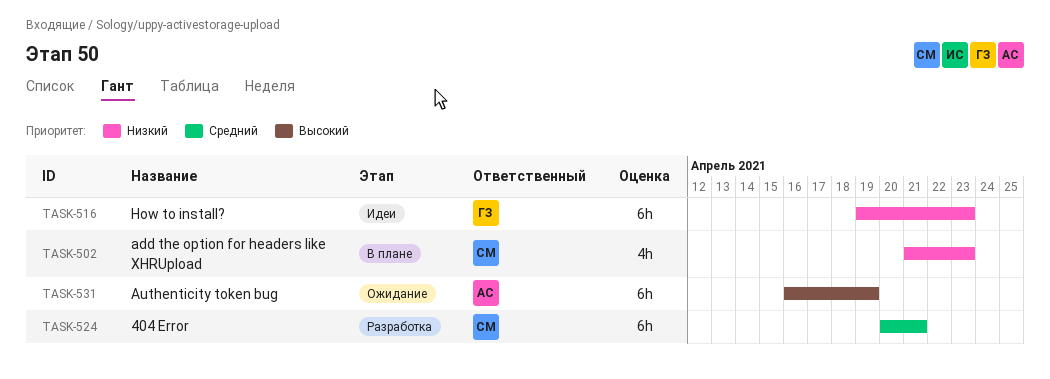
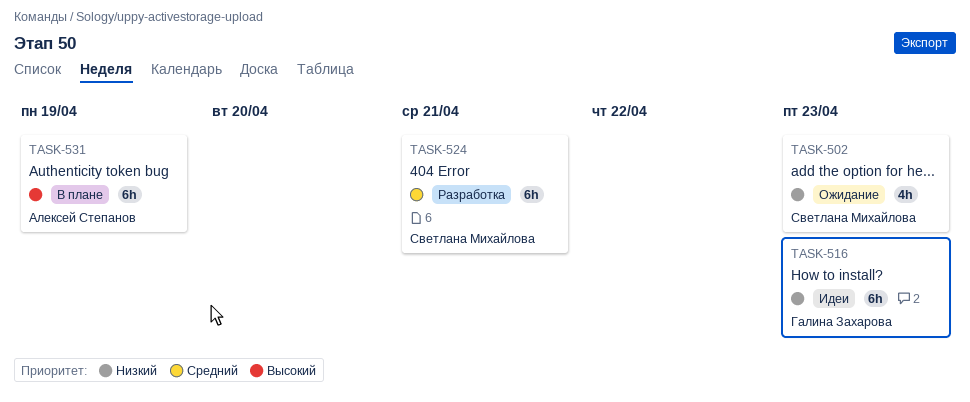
TASK-502, status: В плане -> Ожидание
TASK-531, status: Ожидание -> В плане

